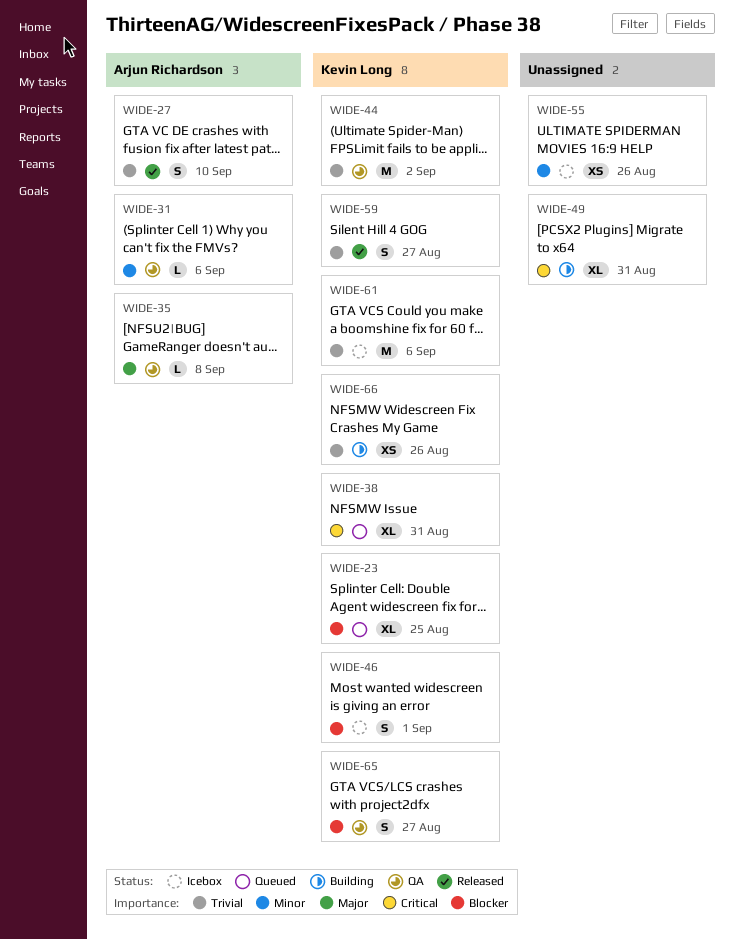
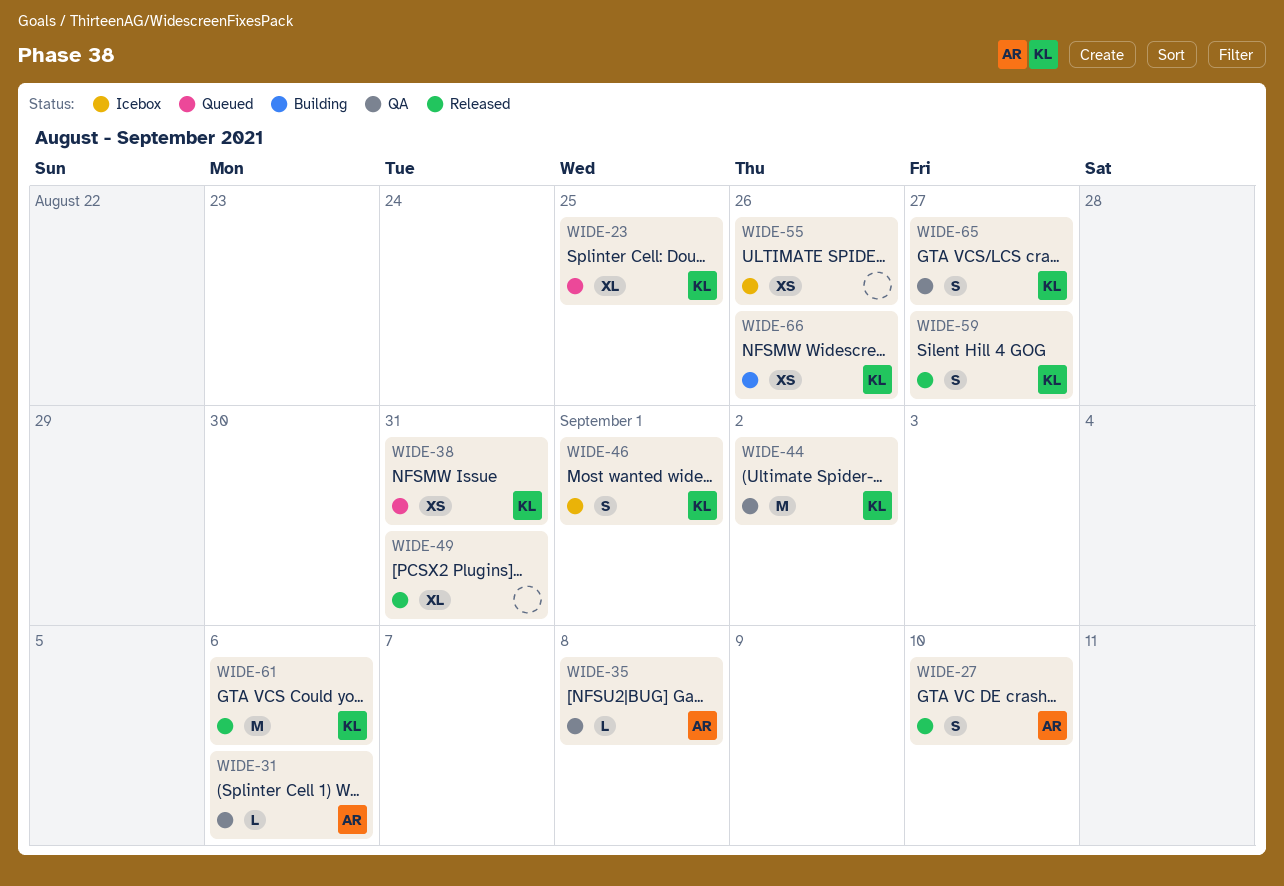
WIDE-38, estimate: XL -> XS
WIDE-49, status: Building -> Released
WIDE-61, status: Icebox -> Released

